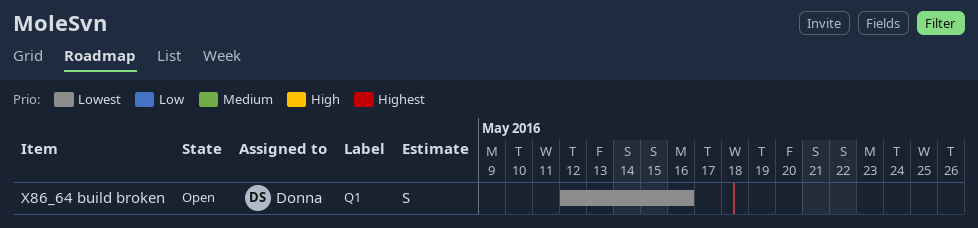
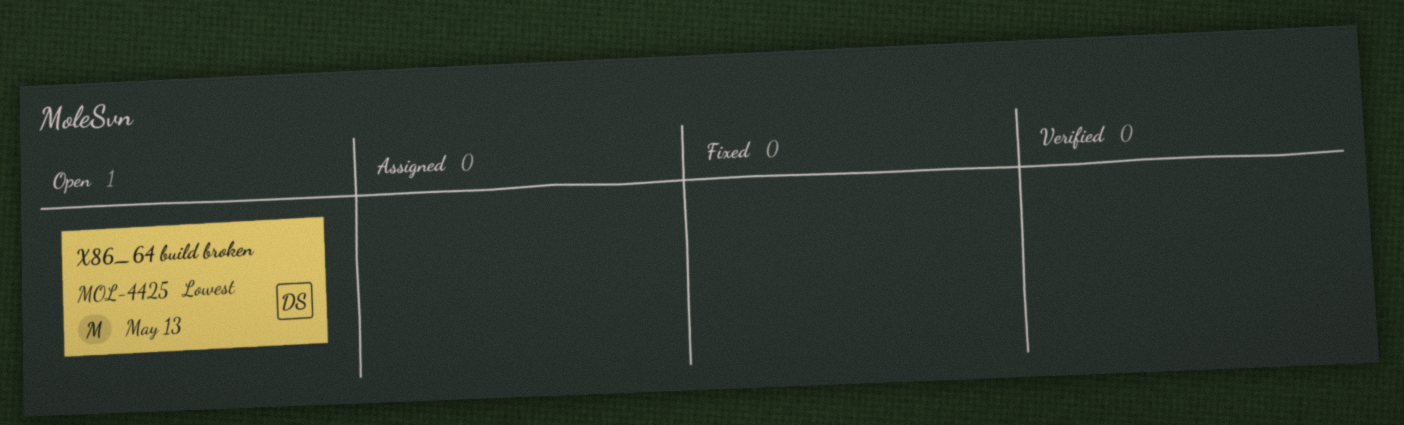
X86_64 build broken, estimate: S -> M
X86_64 build broken, due: May 16 -> May 13

